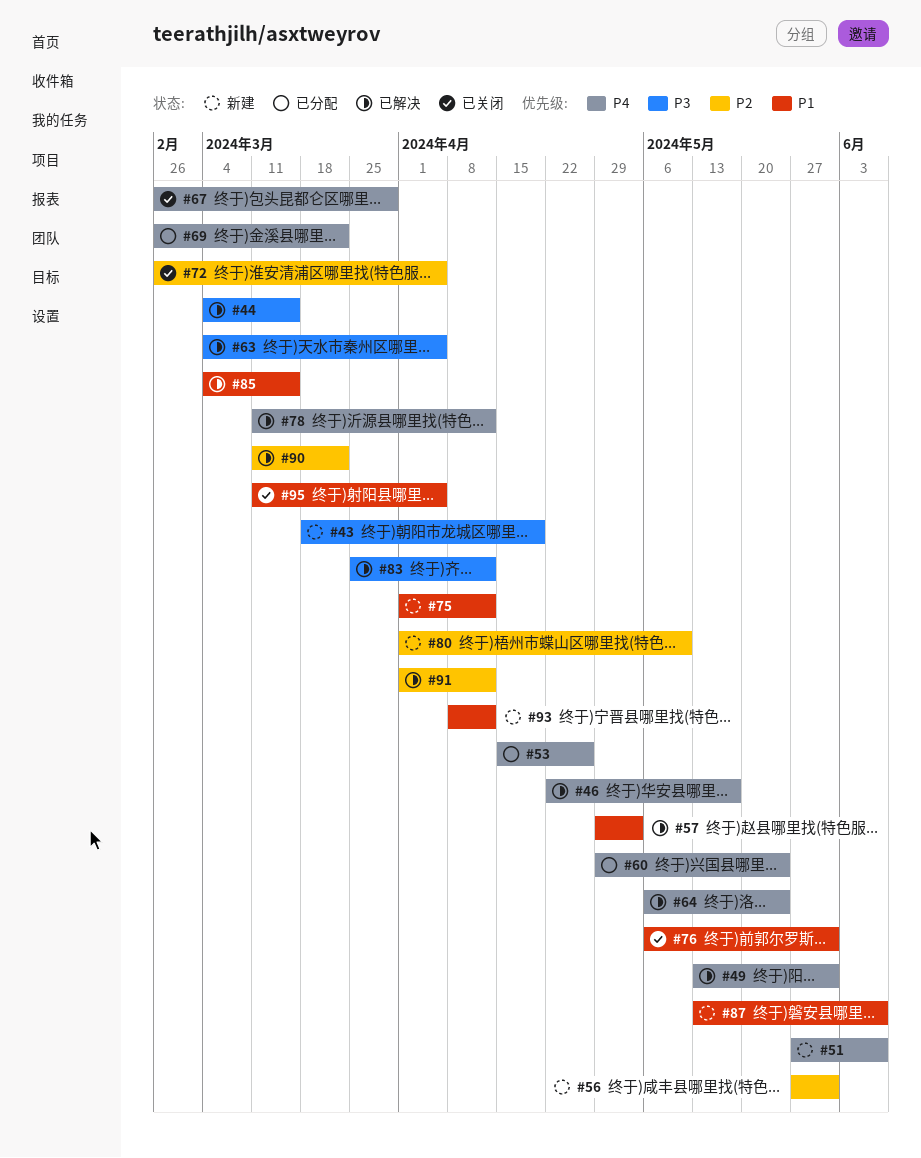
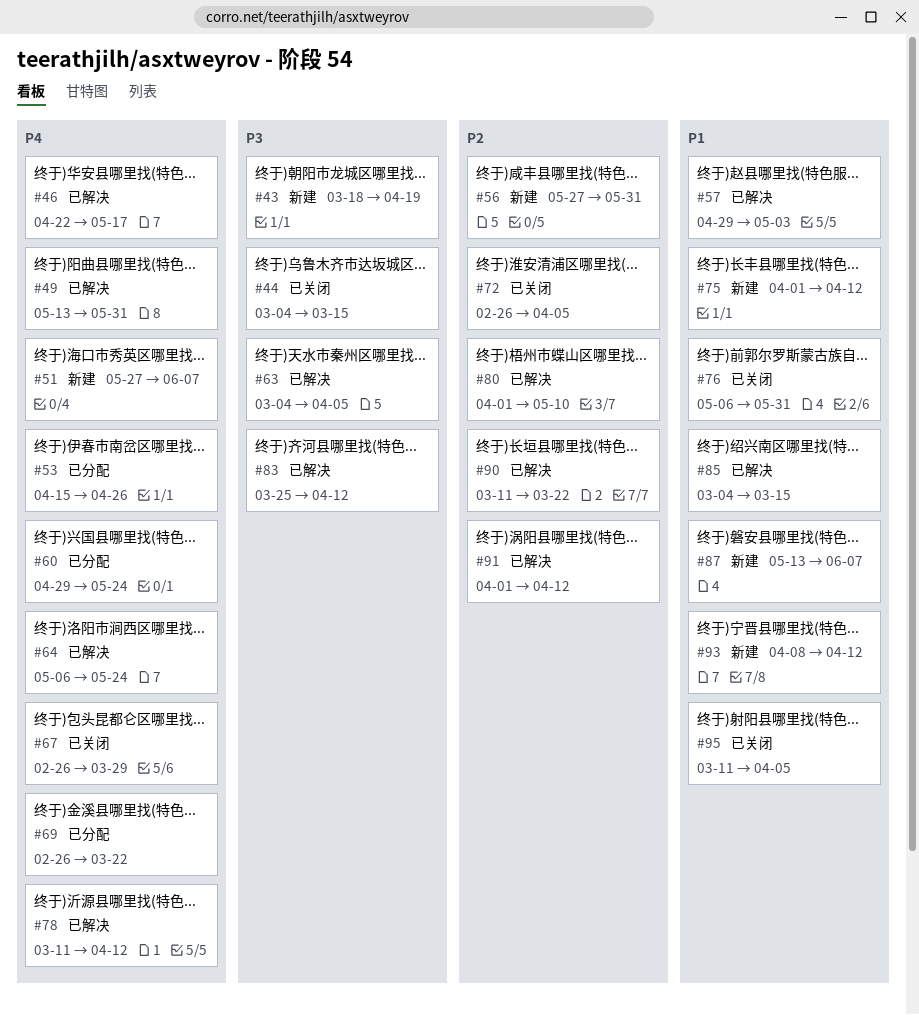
#44, status: 已解决 -> 已关闭
#80, status: 新建 -> 已解决

